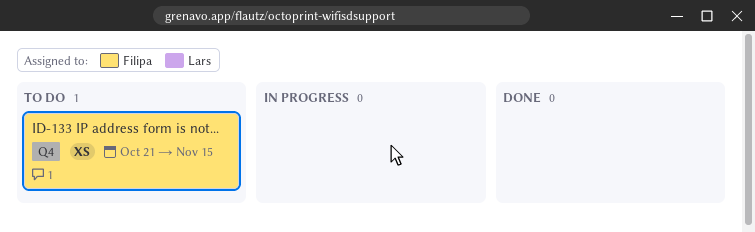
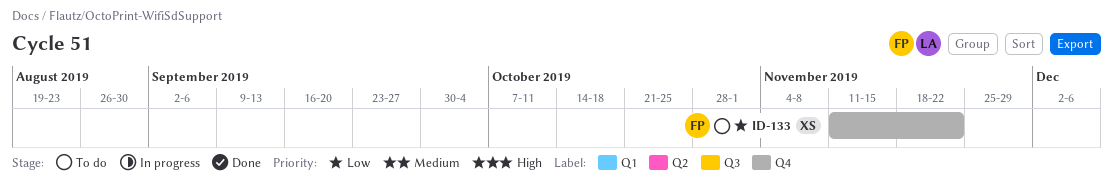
ID-133, start: Oct 21 -> Nov 11
ID-133, due: Nov 15 -> Nov 22

